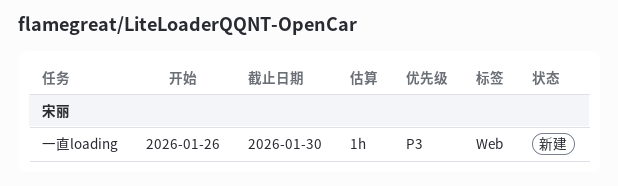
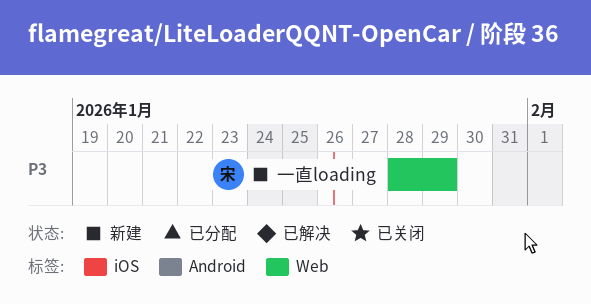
一直loading, start: Jan 26 -> Jan 28
一直loading, due: Jan 30 -> Jan 29

